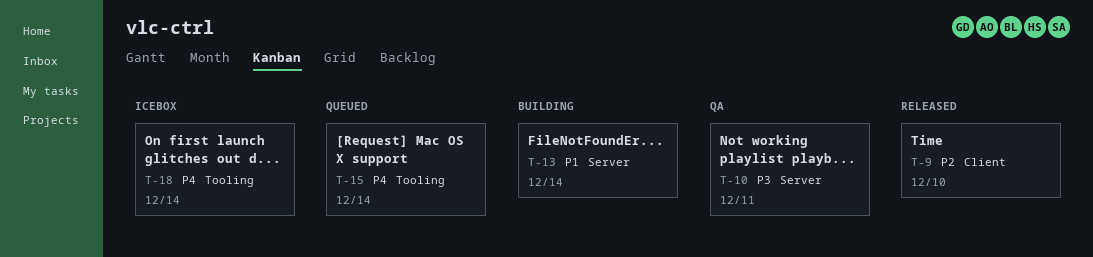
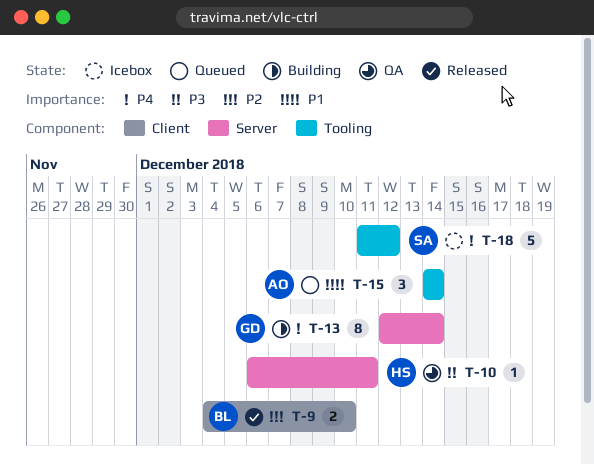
T-13, priority: P1 -> P4
T-15, priority: P4 -> P1
T-18, due: Dec 14 -> Dec 12

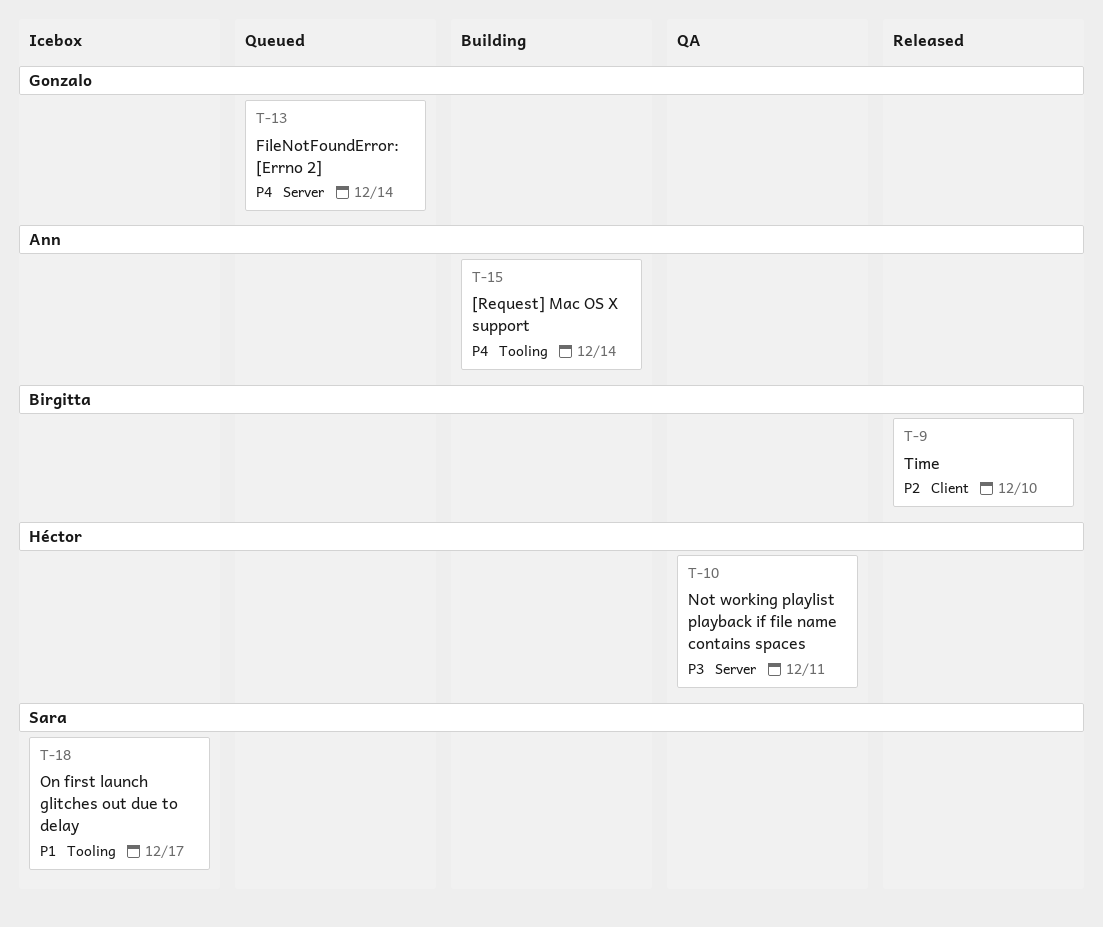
T-13, status: Building -> Queued
T-15, status: Queued -> Building
T-15, priority: P1 -> P4
T-18, priority: P4 -> P1
T-18, due: Dec 12 -> Dec 17

